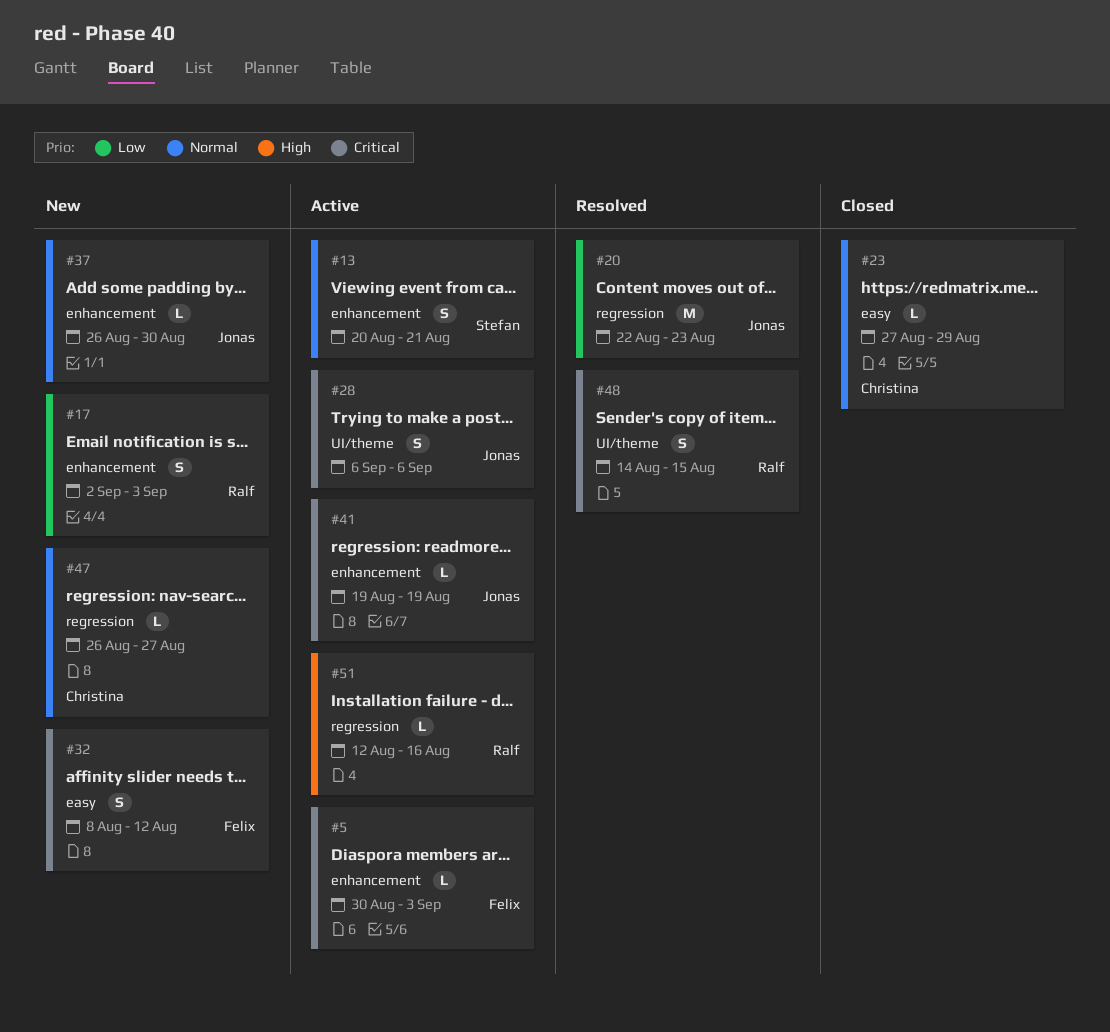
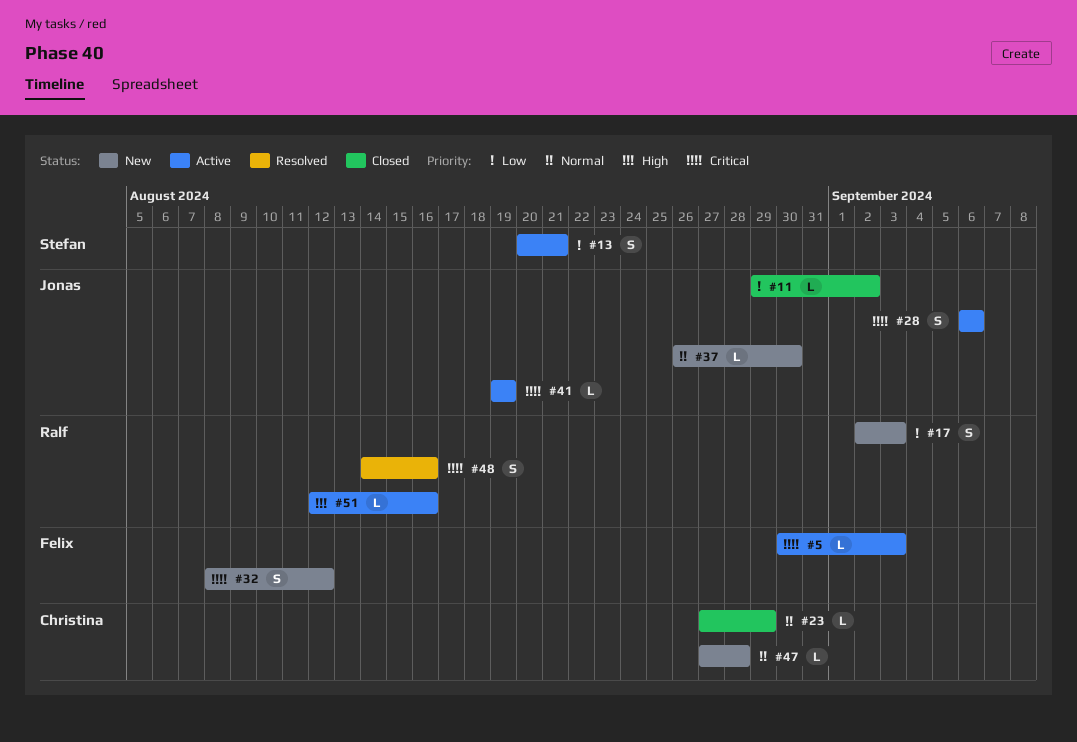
#11: none -> present
#13, priority: Normal -> Low
#20: present -> none
#47, start: Aug 26 -> Aug 27
#47, due: Aug 27 -> Aug 28
#48, due: Aug 15 -> Aug 16

